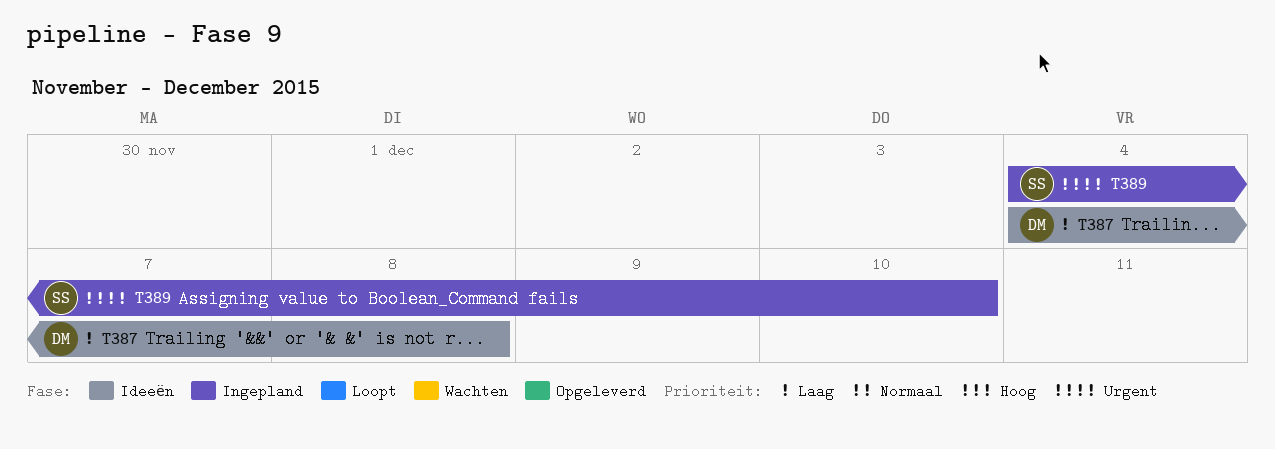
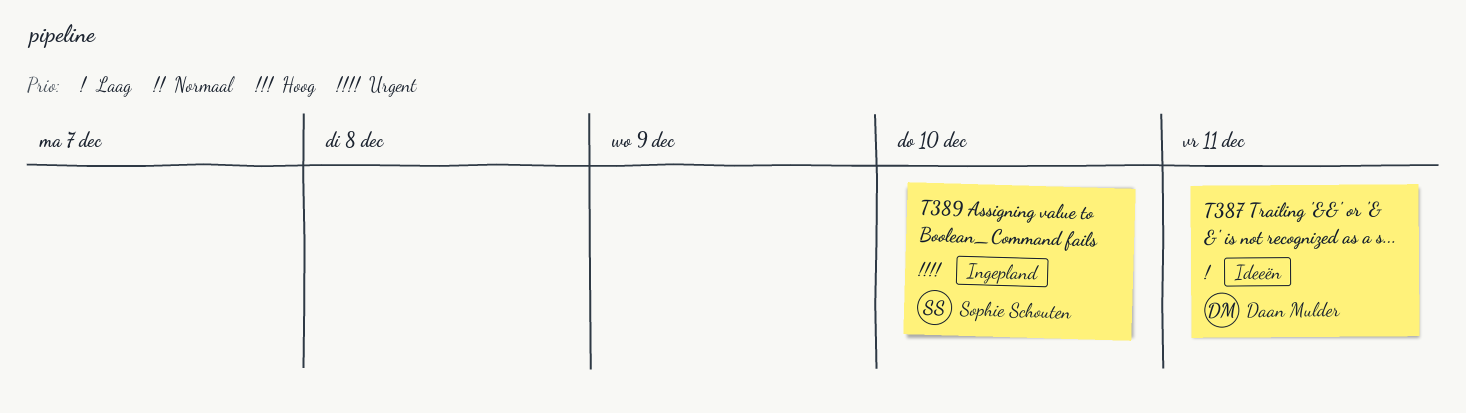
T387, due: Dec 8 -> Dec 11

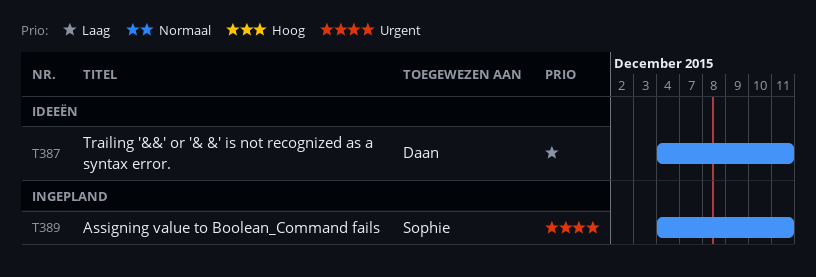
T389, due: Dec 10 -> Dec 11

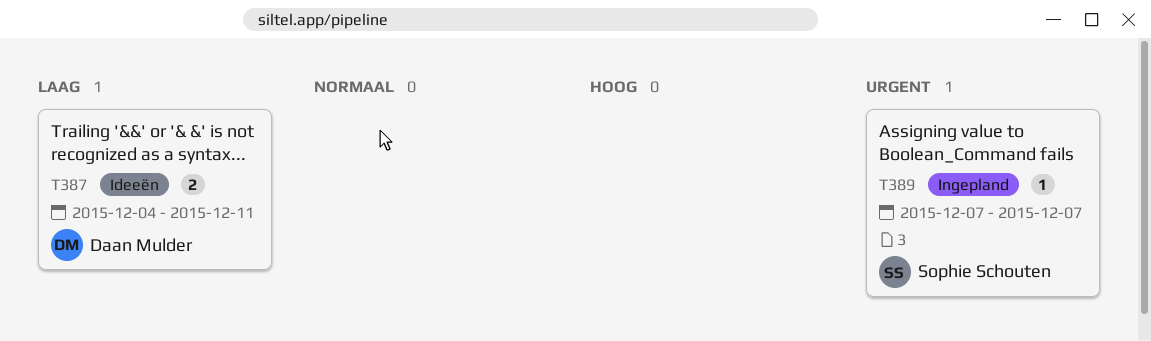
T389, start: Dec 4 -> Dec 7
T389, due: Dec 11 -> Dec 7

